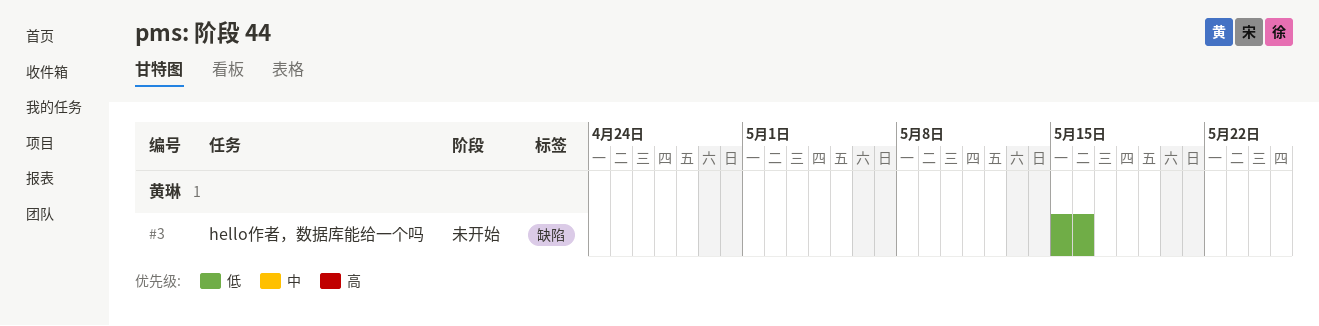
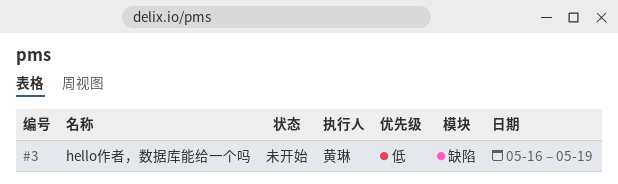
#3, start: May 15 -> May 16
#3, due: May 16 -> May 19

